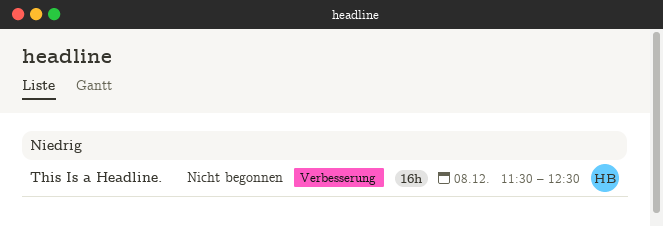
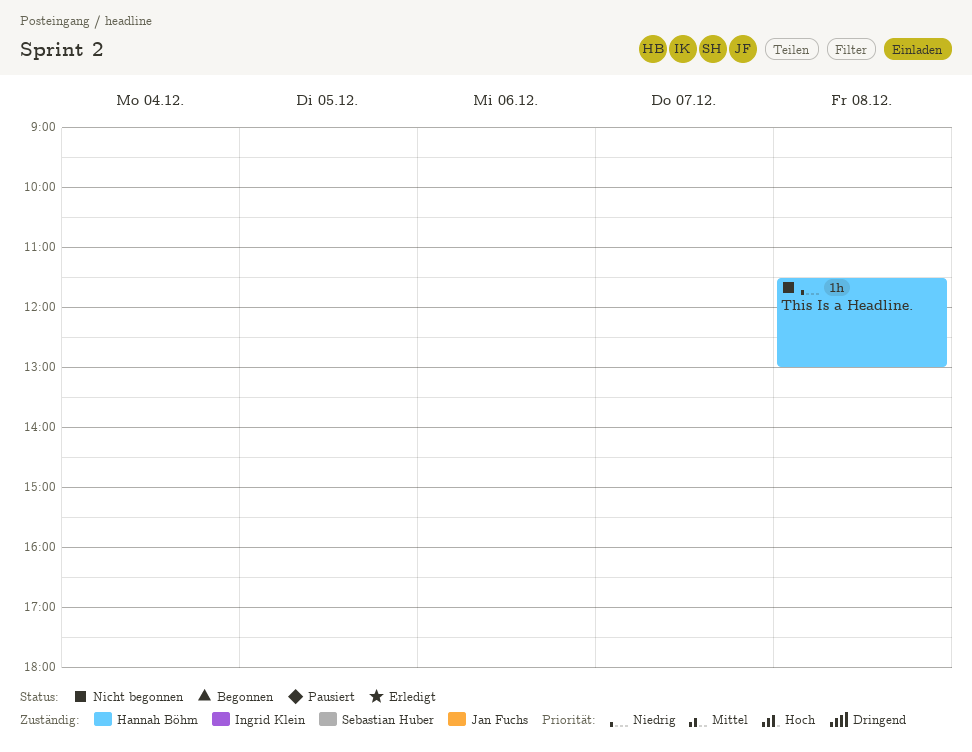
This Is a Headline., estimate: 16h -> 1h
This Is a Headline., ends: 12:30 -> 13:00

